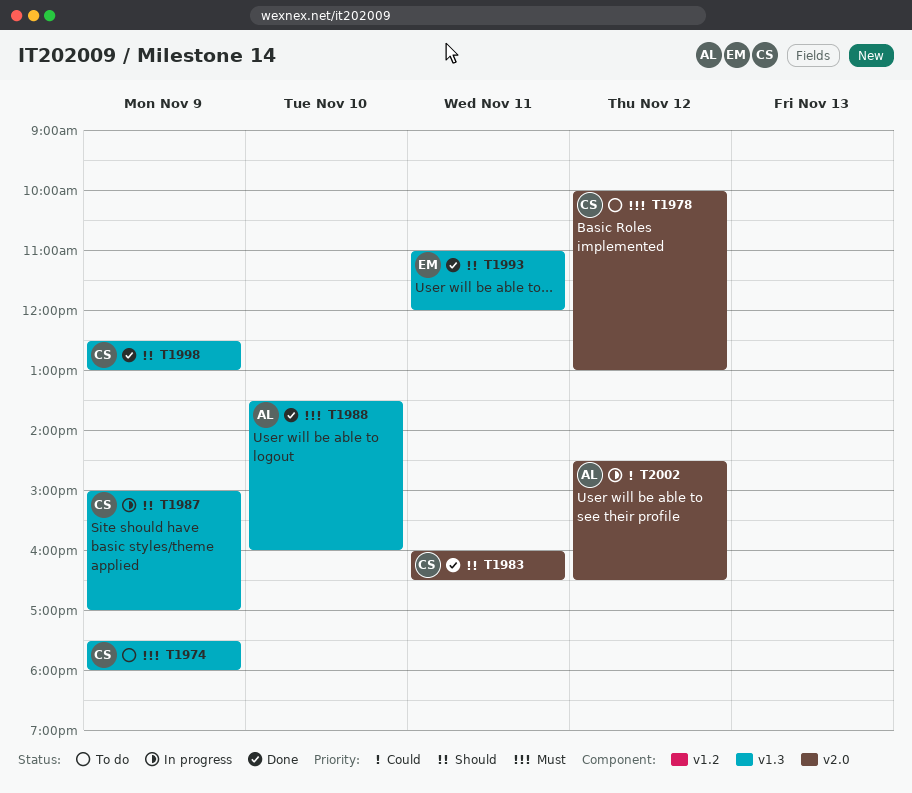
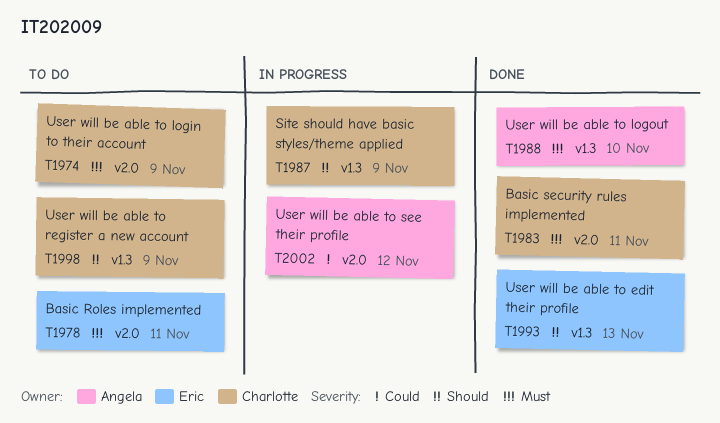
T1974, label: v1.3 -> v2.0
T1978, owner: Charlotte -> Eric
T1978, day: Nov 12 -> Nov 11
T1983, priority: Should -> Must
T1993, day: Nov 11 -> Nov 13
T1998, status: Done -> To do

